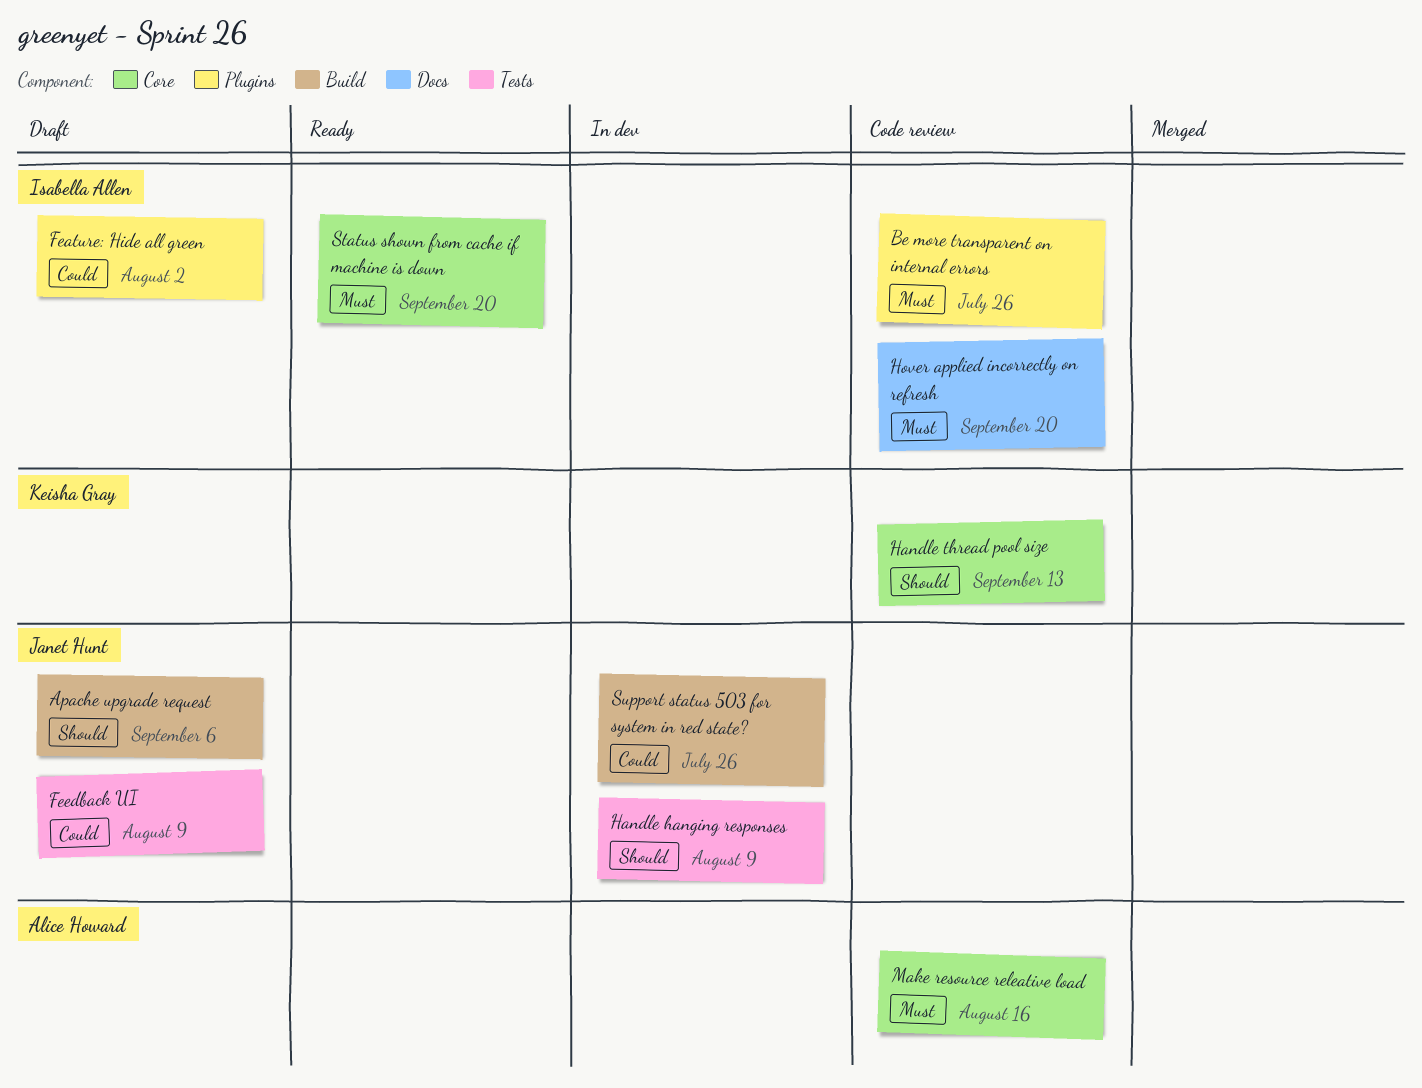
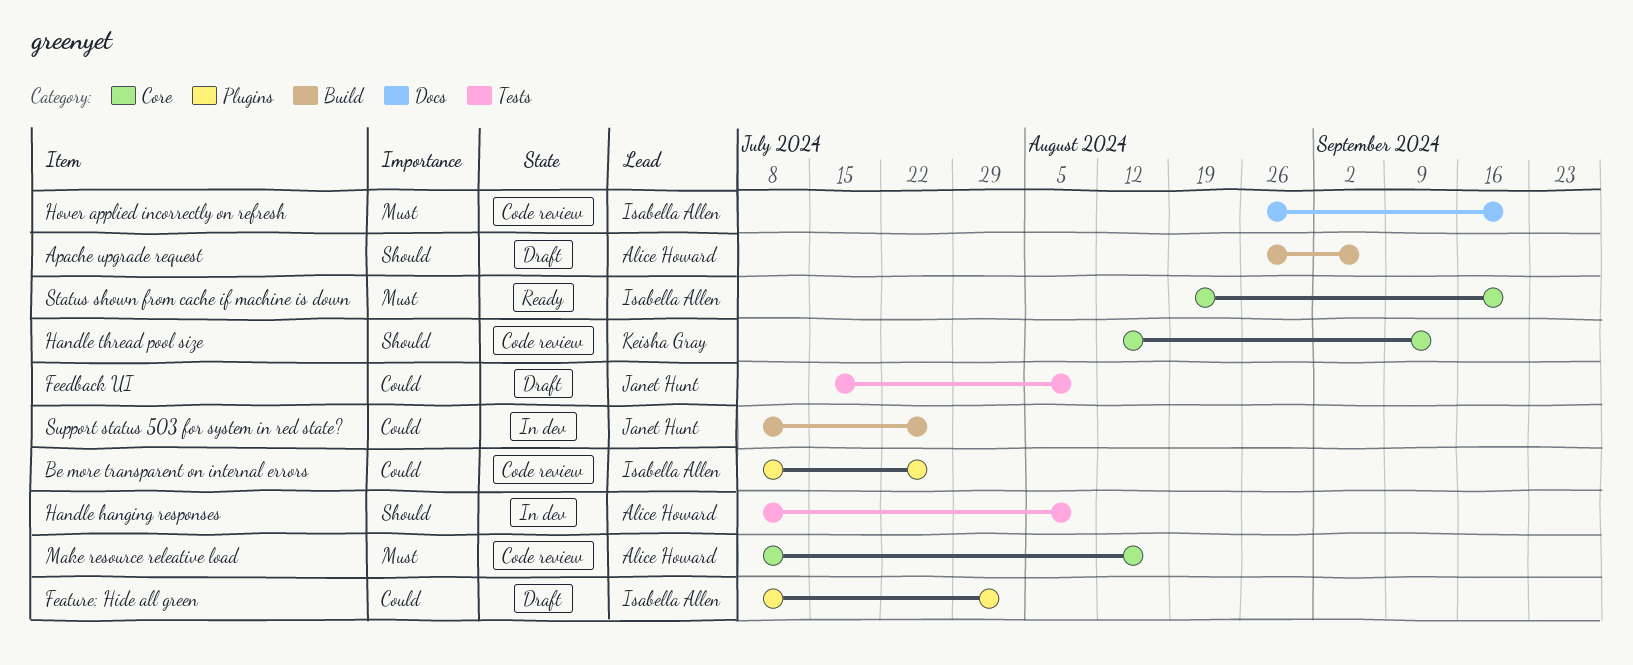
Apache upgrade request, owner: Janet Hunt -> Alice Howard
Be more transparent on internal errors, priority: Must -> Could
Handle hanging responses, owner: Janet Hunt -> Alice Howard

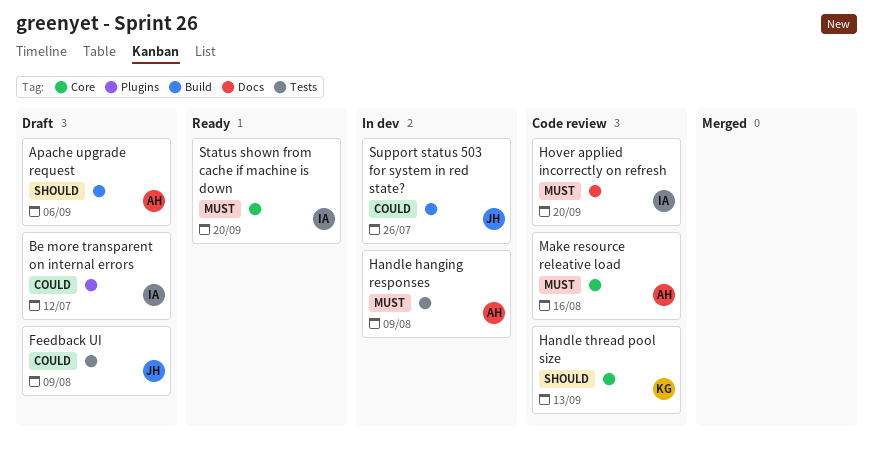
Be more transparent on internal errors, status: Code review -> Draft
Be more transparent on internal errors, due: Jul 26 -> Jul 12
Feature: Hide all green: present -> none
Handle hanging responses, priority: Should -> Must

